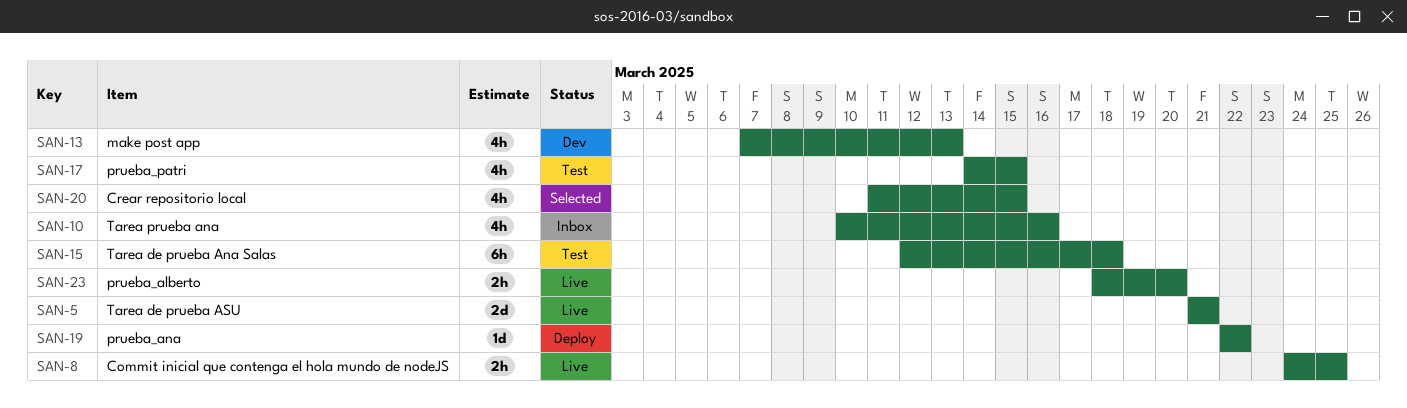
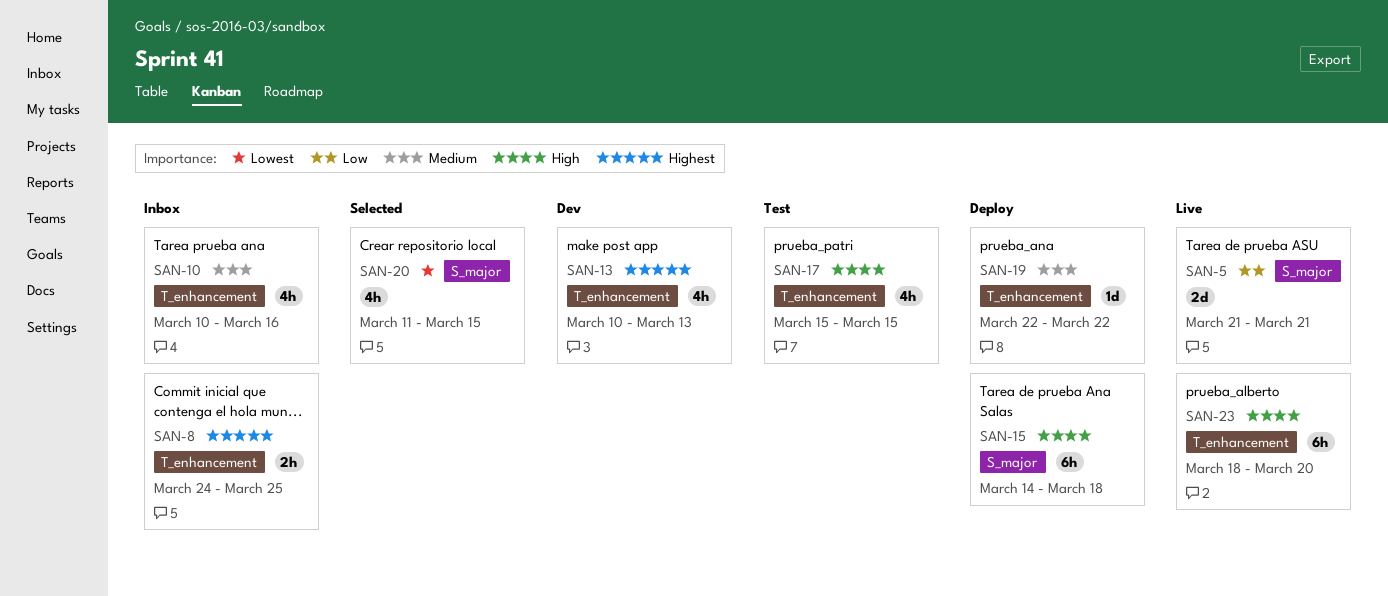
SAN-8, status: Live -> Inbox
SAN-13, start: Mar 7 -> Mar 10
SAN-15, status: Test -> Deploy
SAN-15, start: Mar 12 -> Mar 14
SAN-17, start: Mar 14 -> Mar 15
SAN-23, estimate: 2h -> 6h

